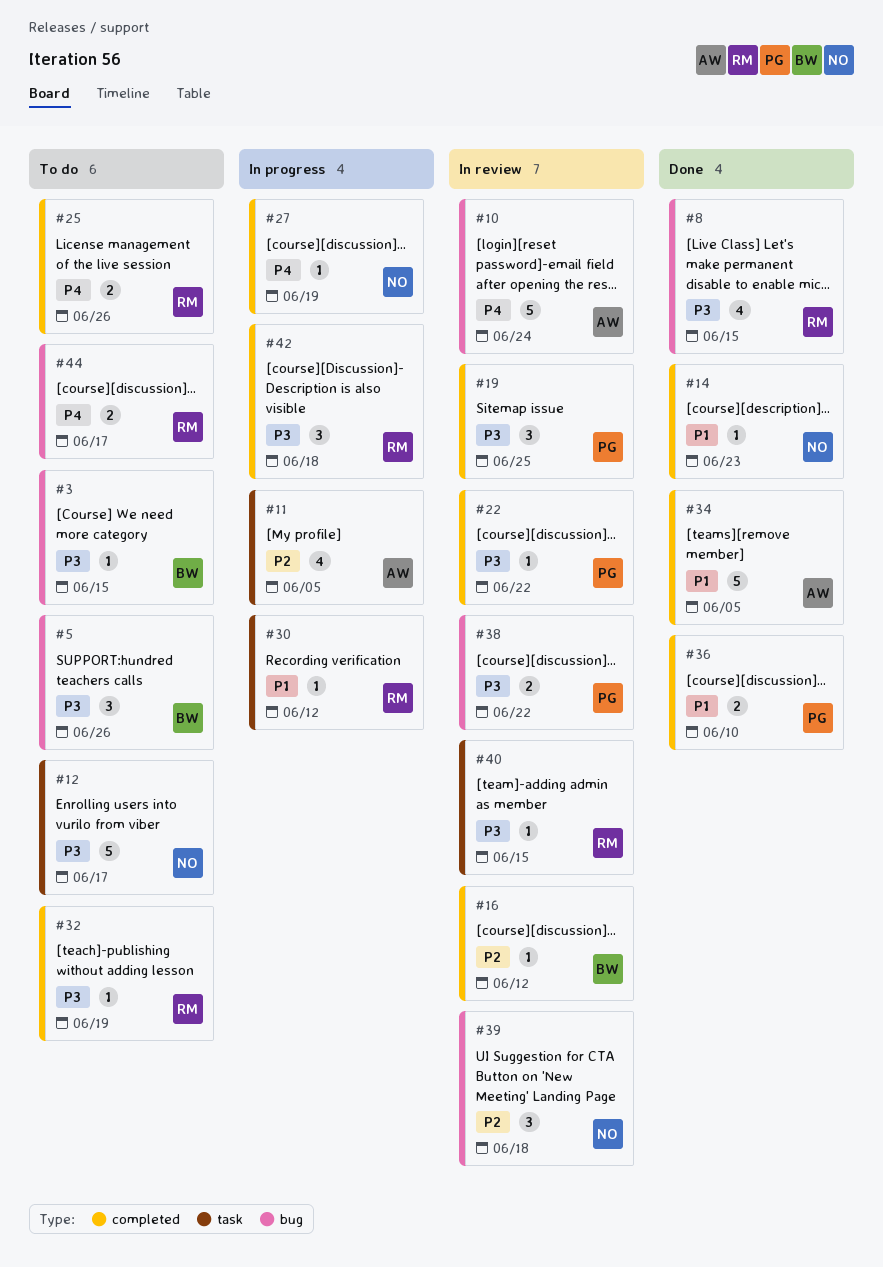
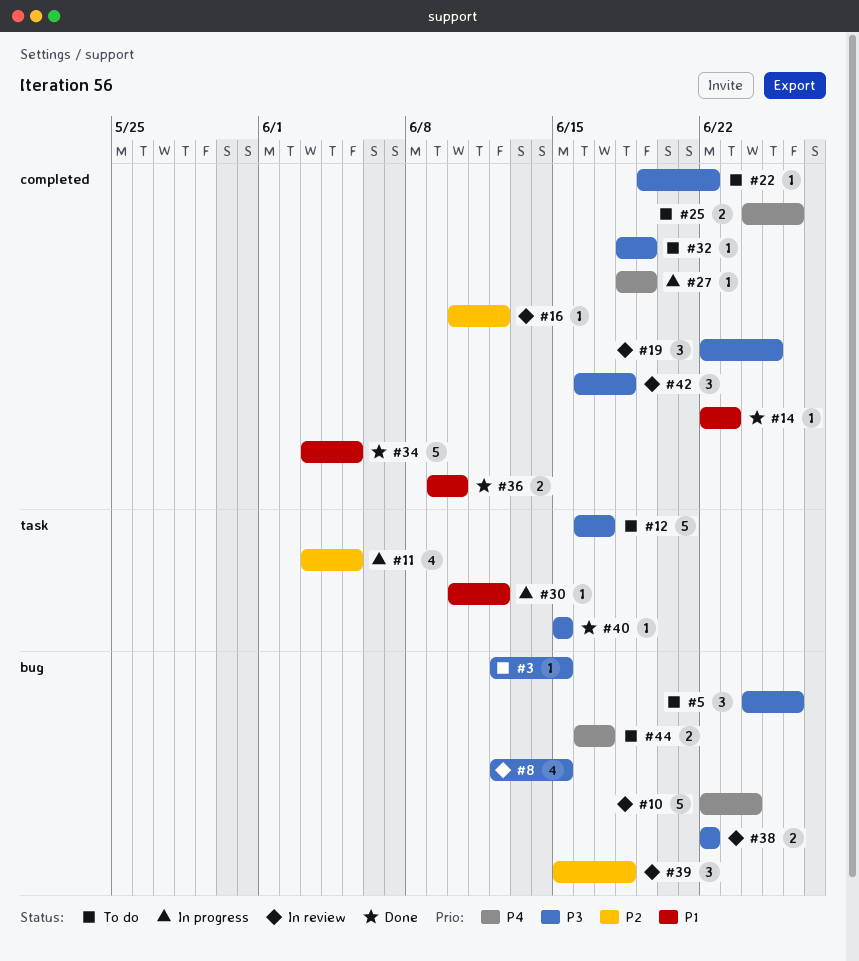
#8, status: Done -> In review
#22, status: In review -> To do
#40, status: In review -> Done
#42, status: In progress -> In review

